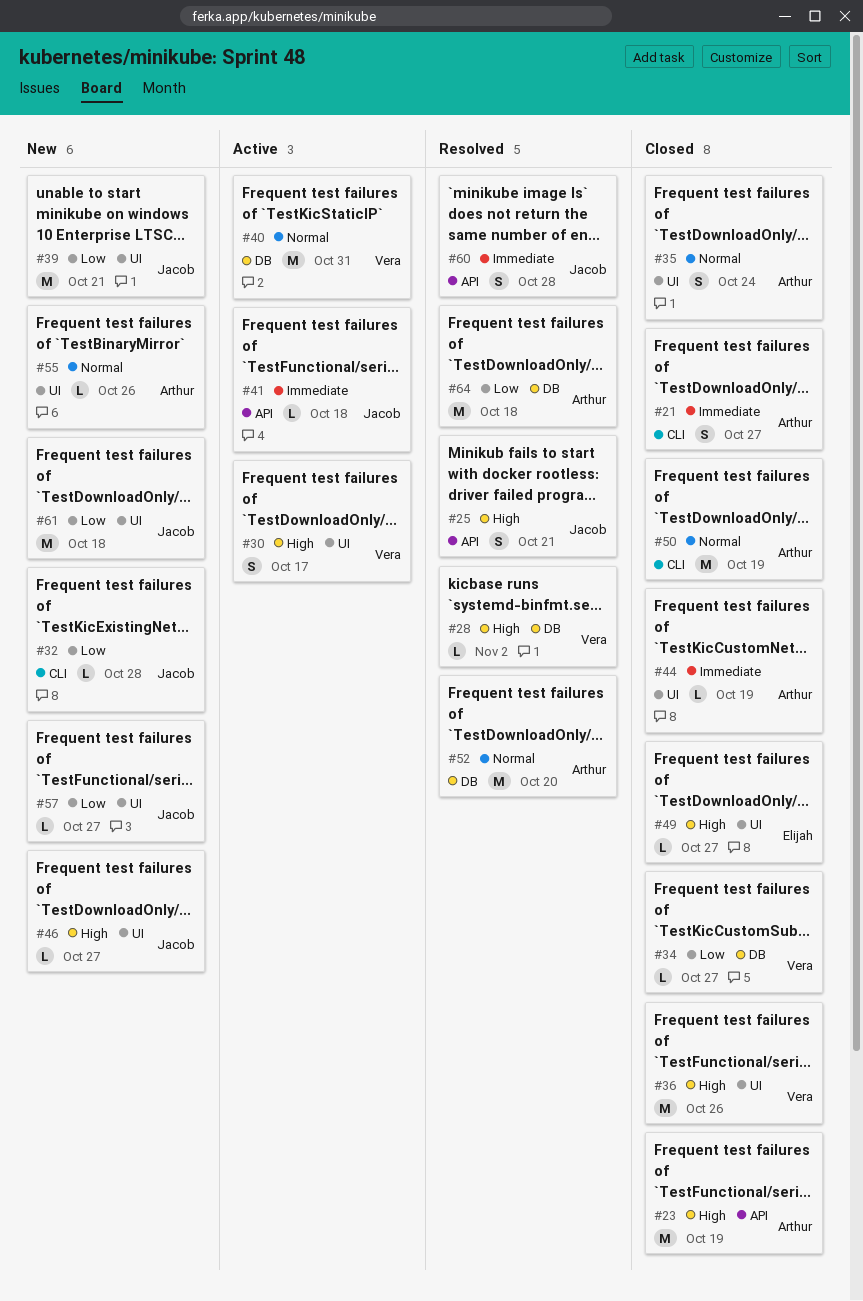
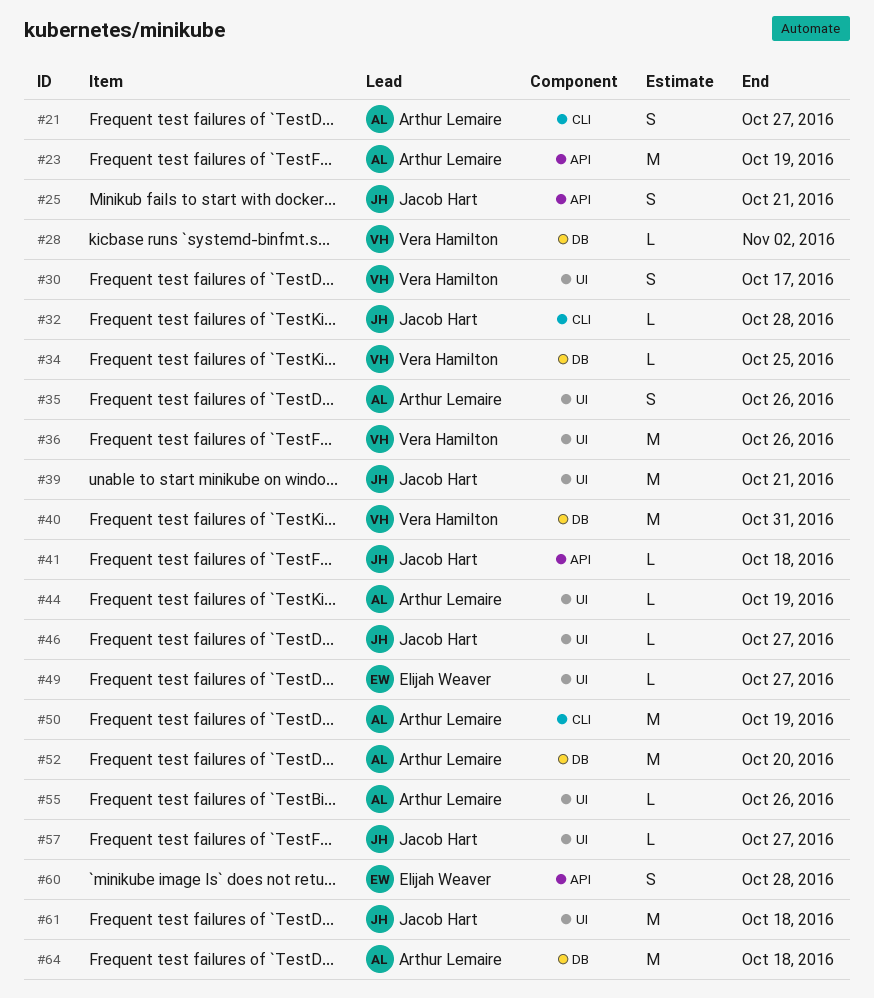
#34, due: Oct 27 -> Oct 25
#35, due: Oct 24 -> Oct 26
#60, owner: Jacob Hart -> Elijah Weaver

